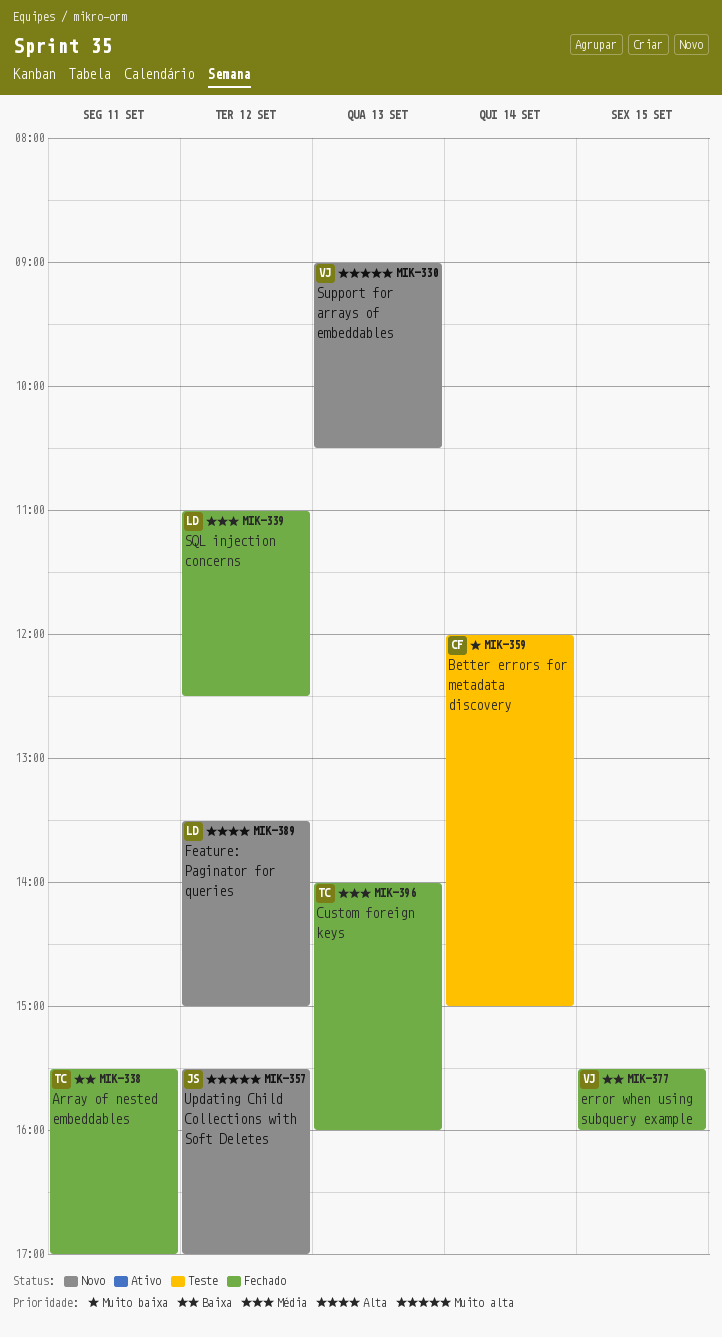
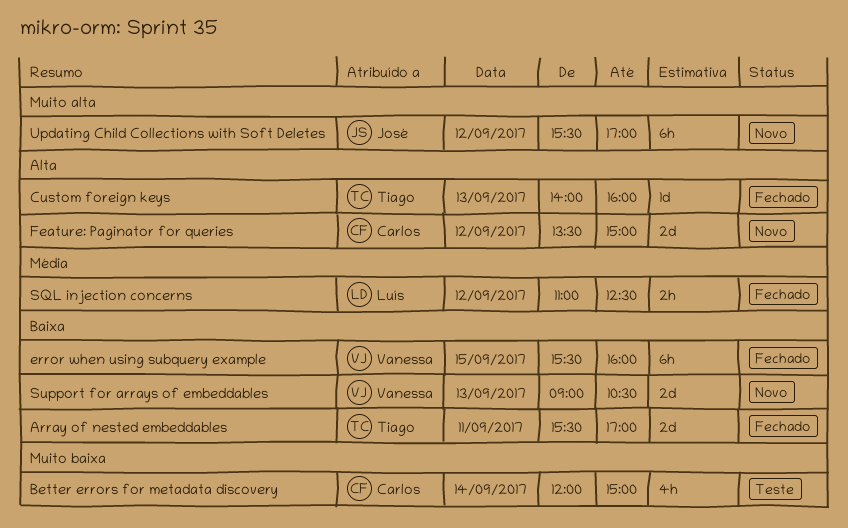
Custom foreign keys, priority: Média -> Alta
Feature: Paginator for queries, owner: Luís -> Carlos
Support for arrays of embeddables, priority: Muito alta -> Baixa

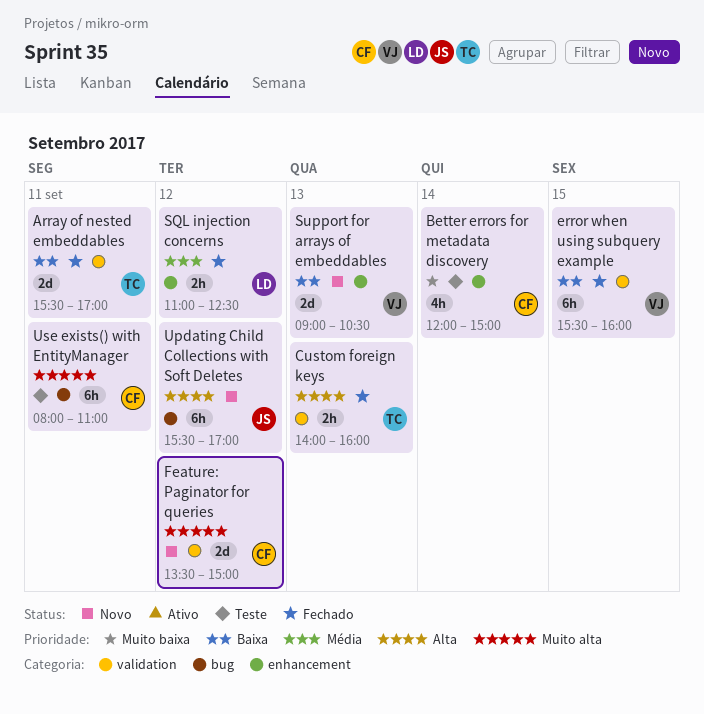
Custom foreign keys, estimate: 1d -> 2h
Feature: Paginator for queries, priority: Alta -> Muito alta
Updating Child Collections with Soft Deletes, priority: Muito alta -> Alta
Use exists() with EntityManager: none -> present

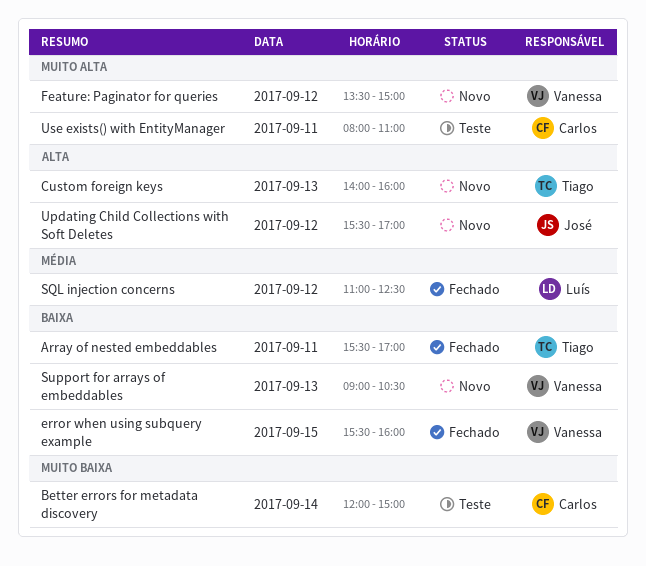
Custom foreign keys, status: Fechado -> Novo
Feature: Paginator for queries, owner: Carlos -> Vanessa

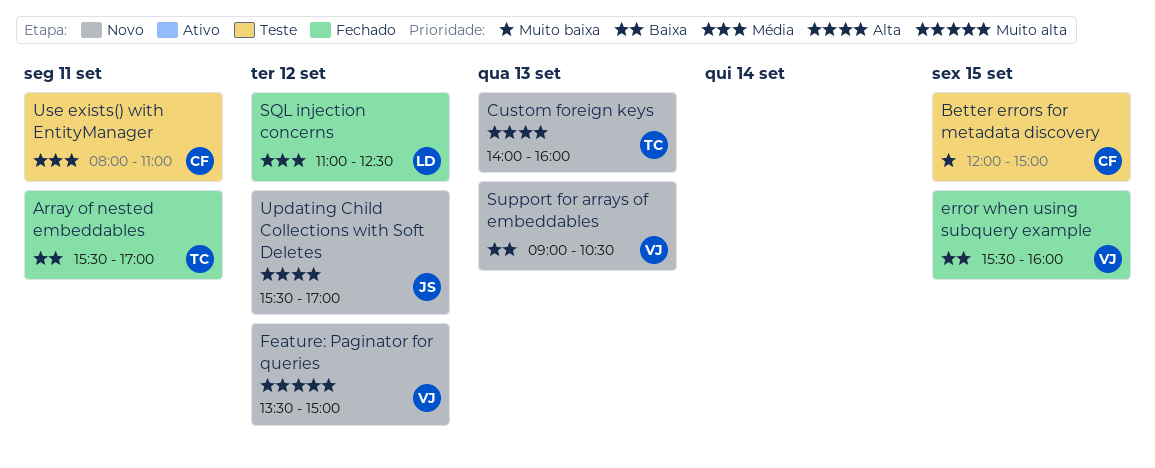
Better errors for metadata discovery, day: Sep 14 -> Sep 15
Use exists() with EntityManager, priority: Muito alta -> Média

